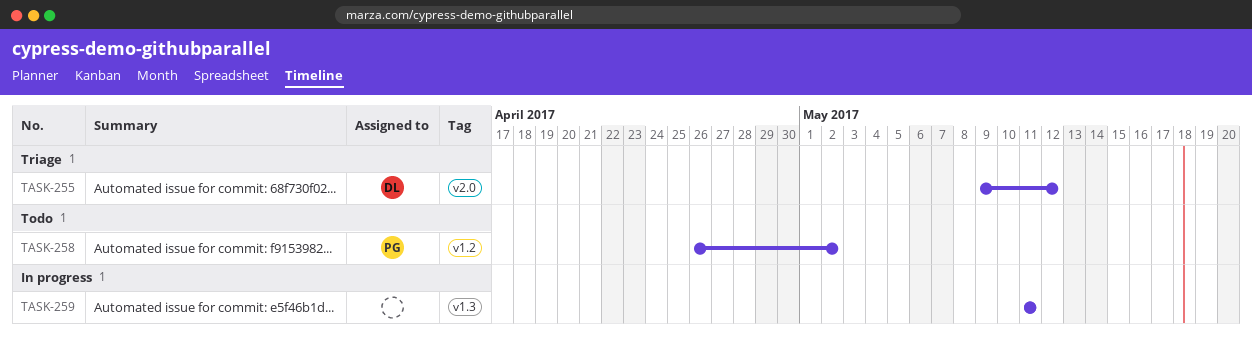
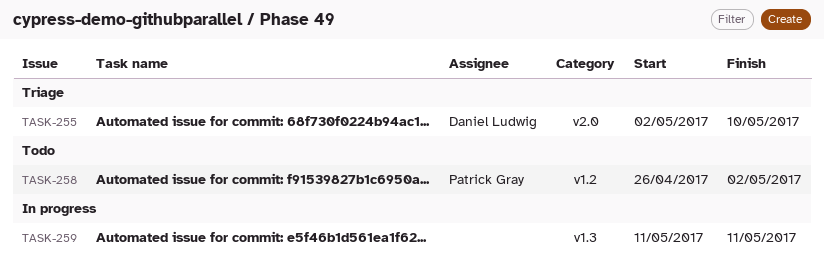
TASK-255, start: May 9 -> May 2
TASK-255, due: May 12 -> May 10

